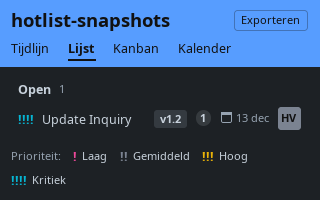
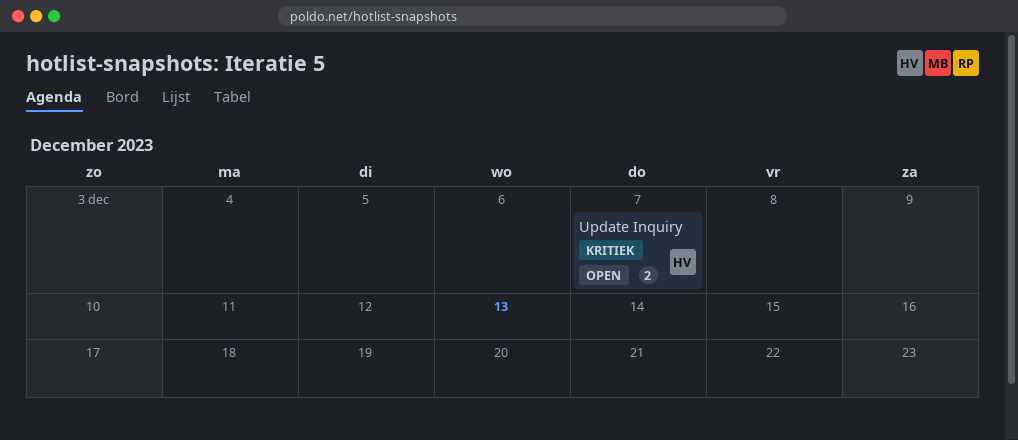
Update Inquiry, estimate: 1 -> 2
Update Inquiry, due: Dec 13 -> Dec 7

